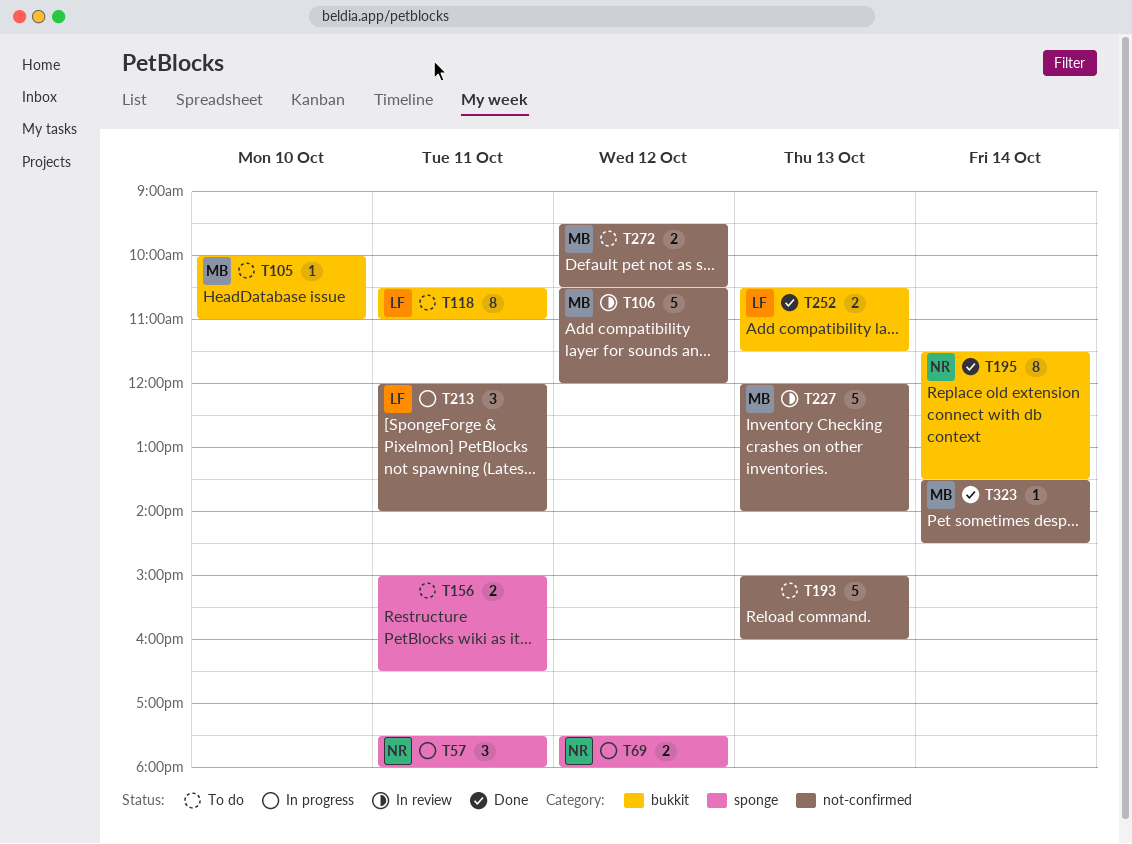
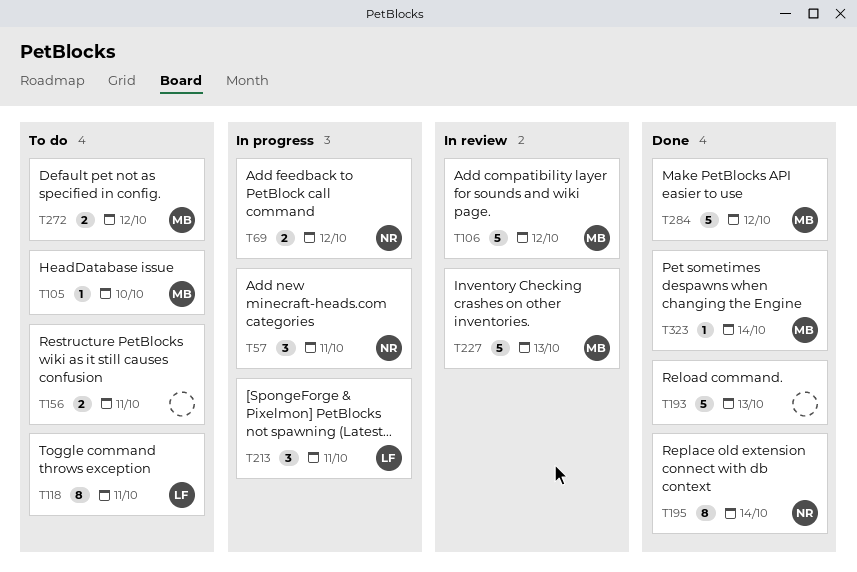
T193, status: To do -> Done
T252: present -> none
T284: none -> present

